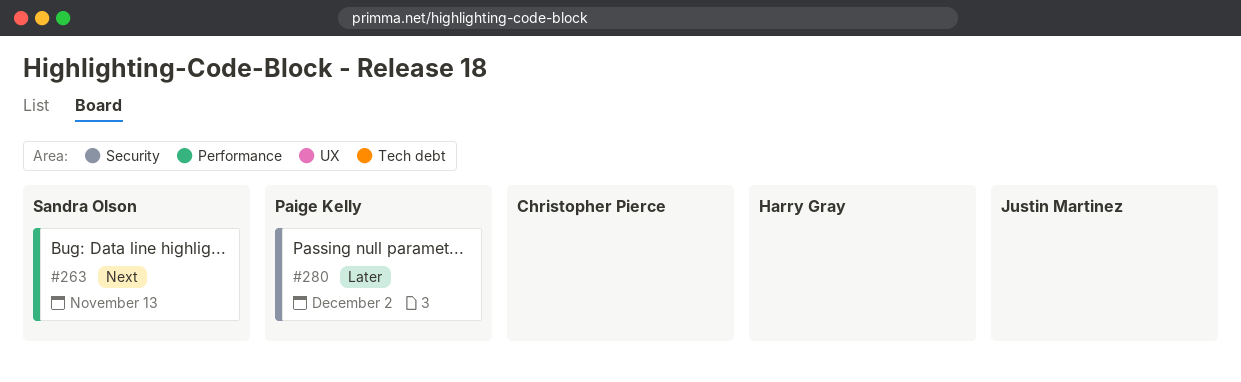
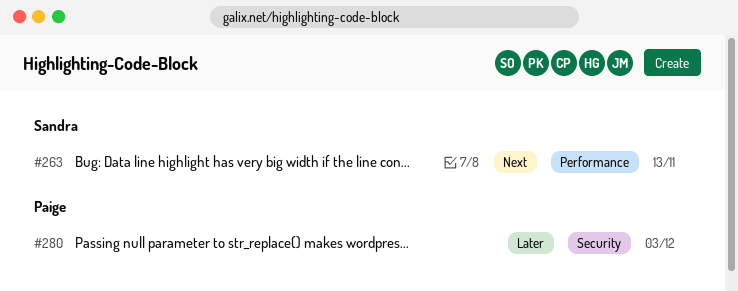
#280, due: Dec 2 -> Dec 3

